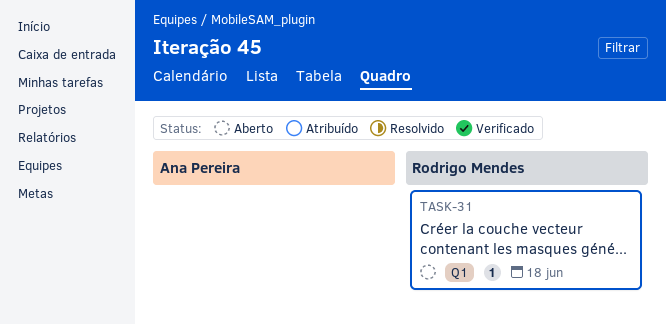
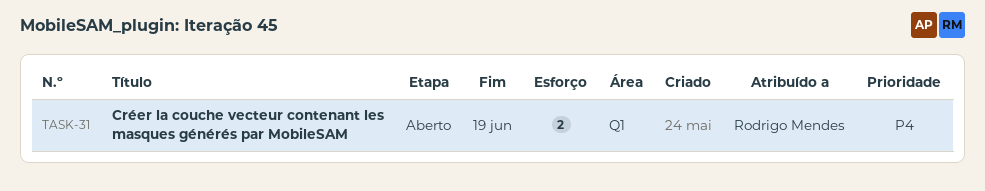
TASK-31, estimate: 1 -> 2
TASK-31, due: Jun 18 -> Jun 19

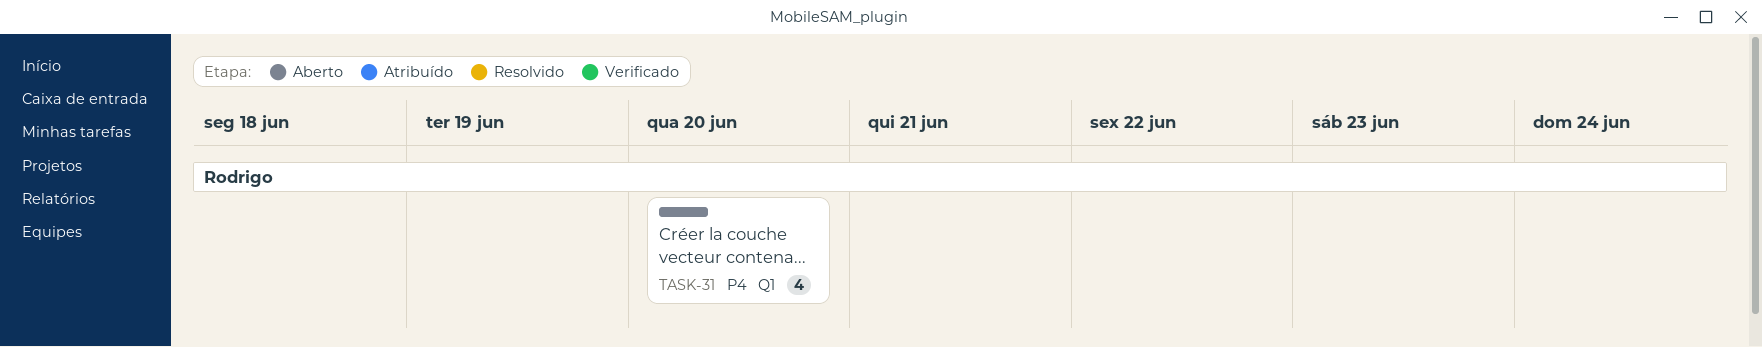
TASK-31, estimate: 2 -> 4
TASK-31, due: Jun 19 -> Jun 20

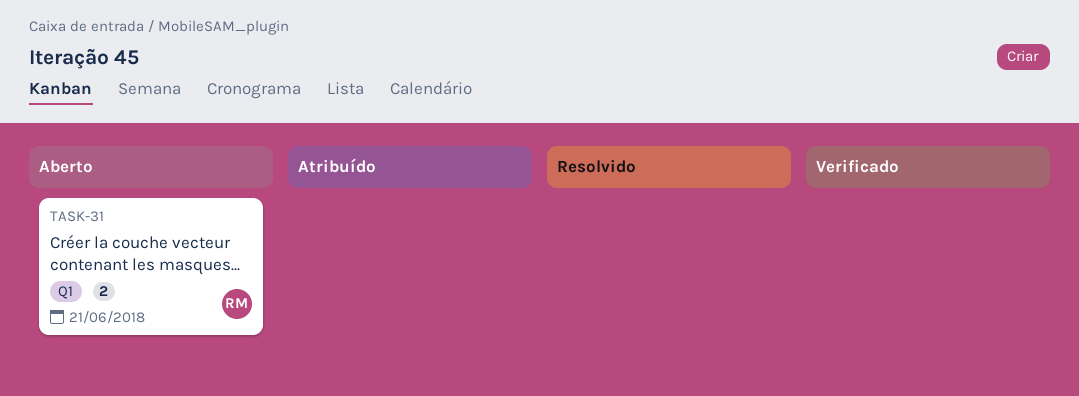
TASK-31, estimate: 4 -> 2
TASK-31, due: Jun 20 -> Jun 21

